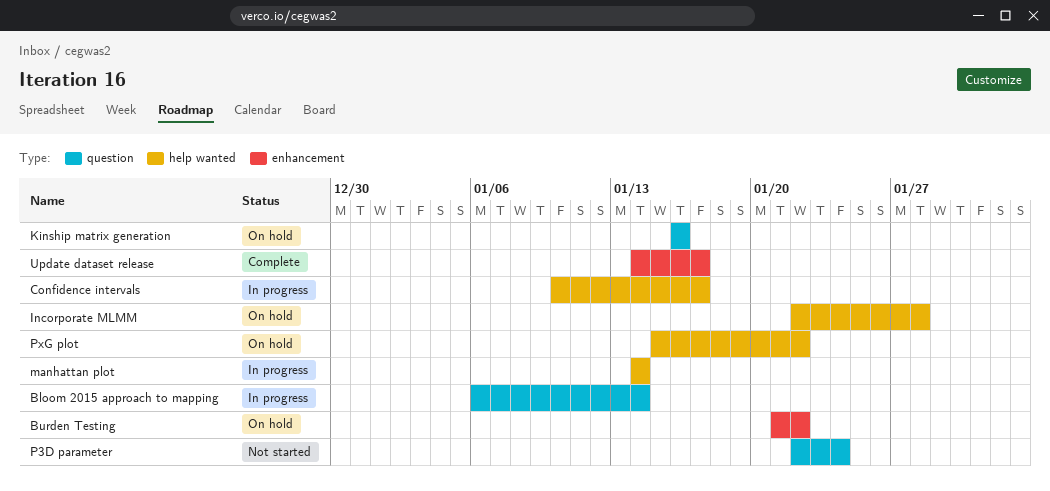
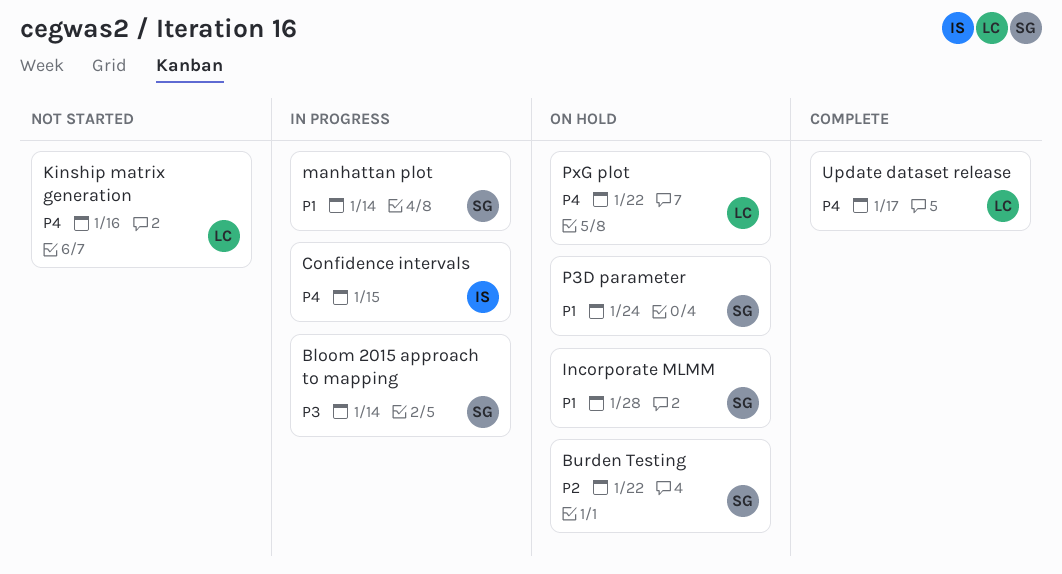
Confidence intervals, due: Jan 17 -> Jan 15
Kinship matrix generation, status: On hold -> Not started
P3D parameter, status: Not started -> On hold

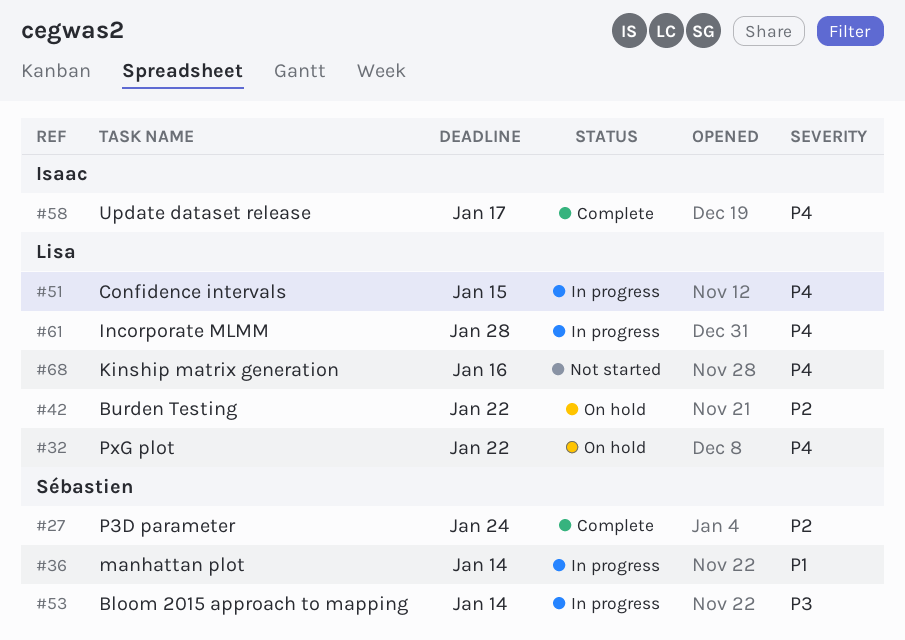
Burden Testing, owner: Sébastien -> Lisa
Confidence intervals, owner: Isaac -> Lisa
Incorporate MLMM, status: On hold -> In progress
Incorporate MLMM, owner: Sébastien -> Lisa
Incorporate MLMM, priority: P1 -> P4
P3D parameter, status: On hold -> Complete
P3D parameter, priority: P1 -> P2
Update dataset release, owner: Lisa -> Isaac

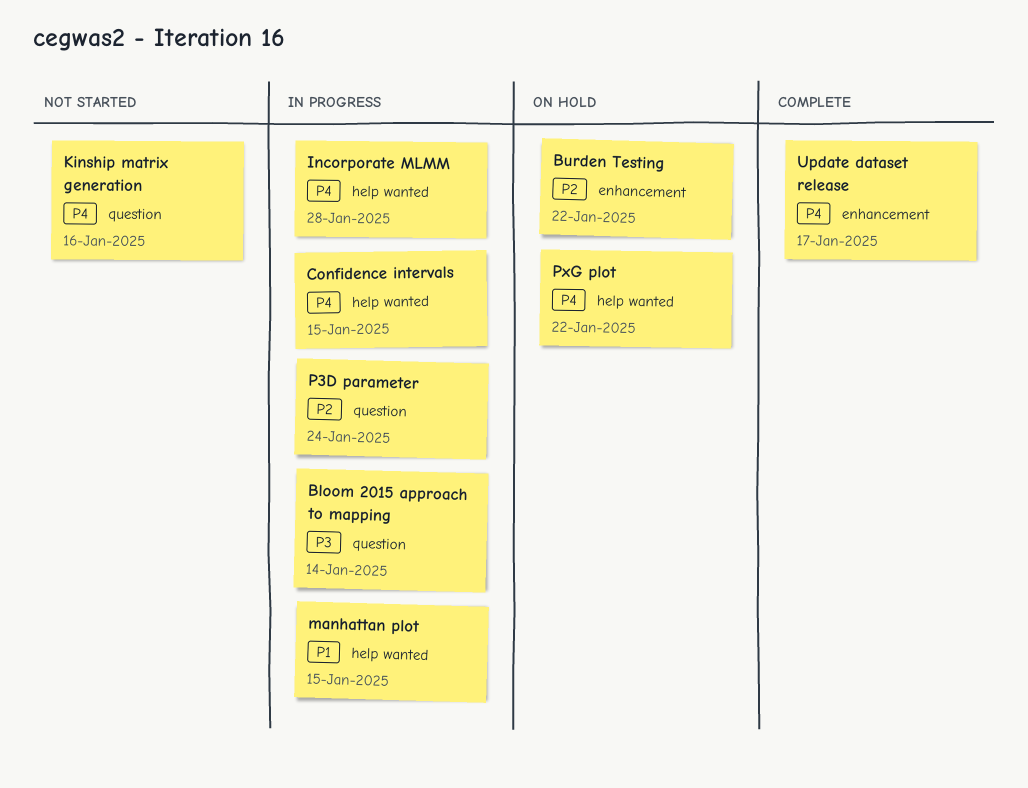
manhattan plot, due: Jan 14 -> Jan 15
P3D parameter, status: Complete -> In progress

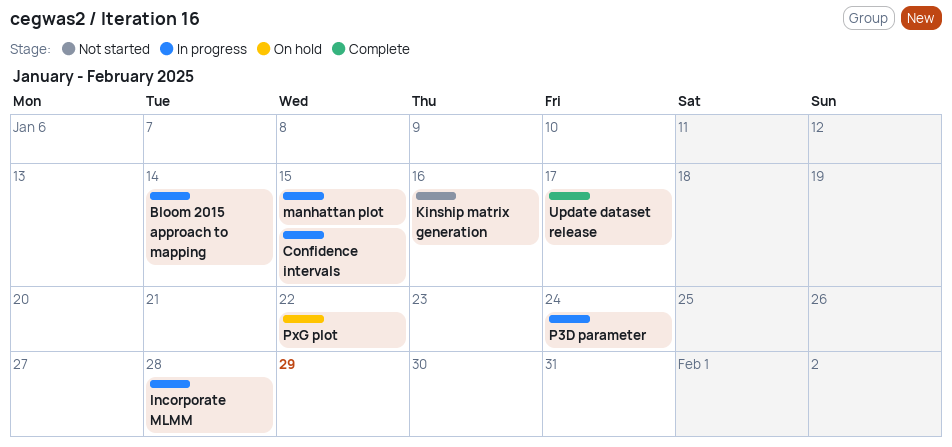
Burden Testing: present -> none

